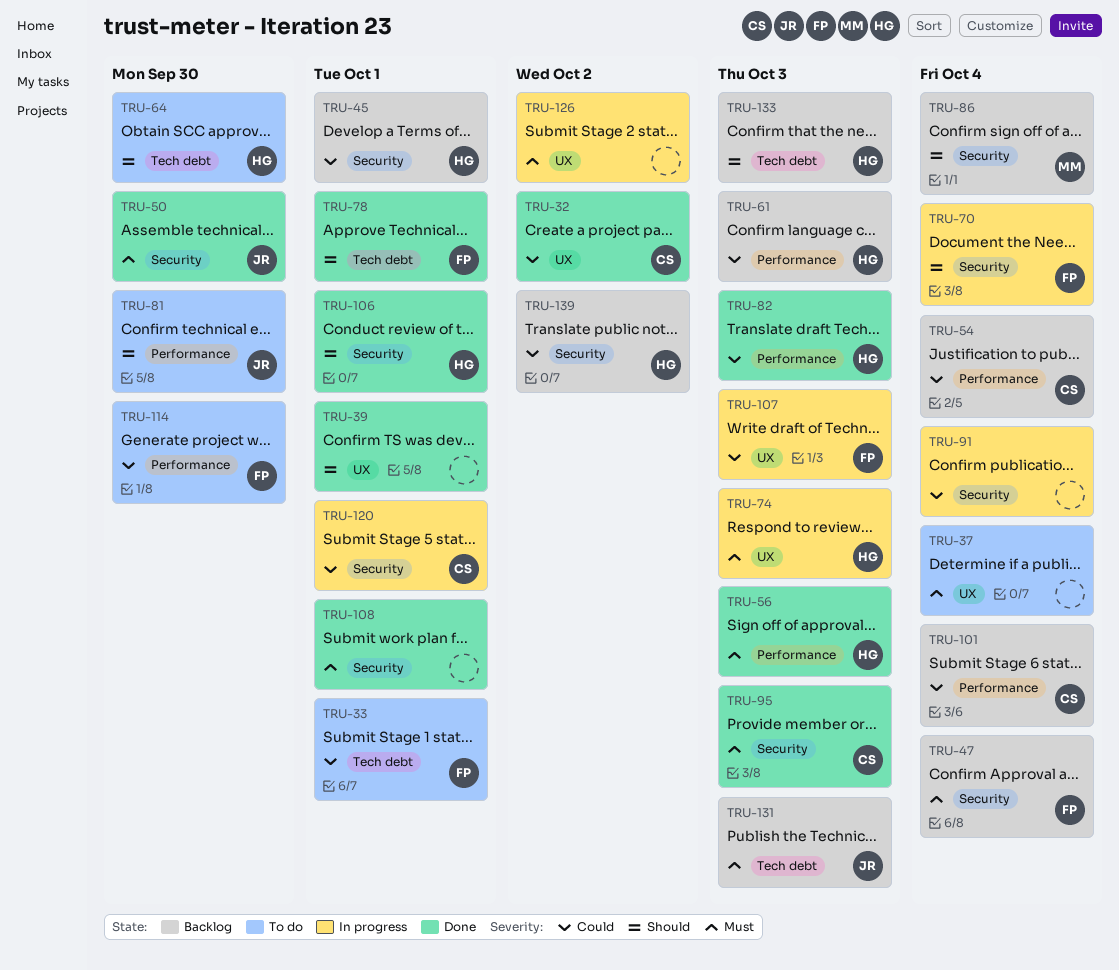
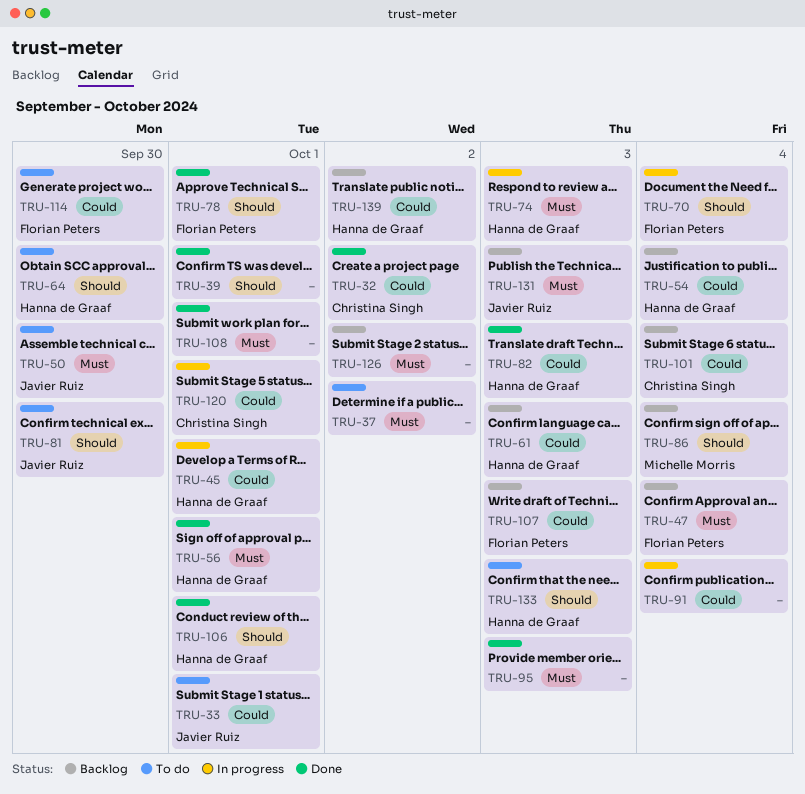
TRU-33, owner: Florian Peters -> Javier Ruiz
TRU-37, due: Oct 4 -> Oct 2
TRU-45, status: Backlog -> In progress
TRU-50, status: Done -> To do
TRU-54, owner: Christina Singh -> Hanna de Graaf
TRU-56, due: Oct 3 -> Oct 1
TRU-95, owner: Christina Singh -> none
TRU-107, status: In progress -> Backlog
TRU-126, status: In progress -> Backlog
TRU-133, status: Backlog -> To do

